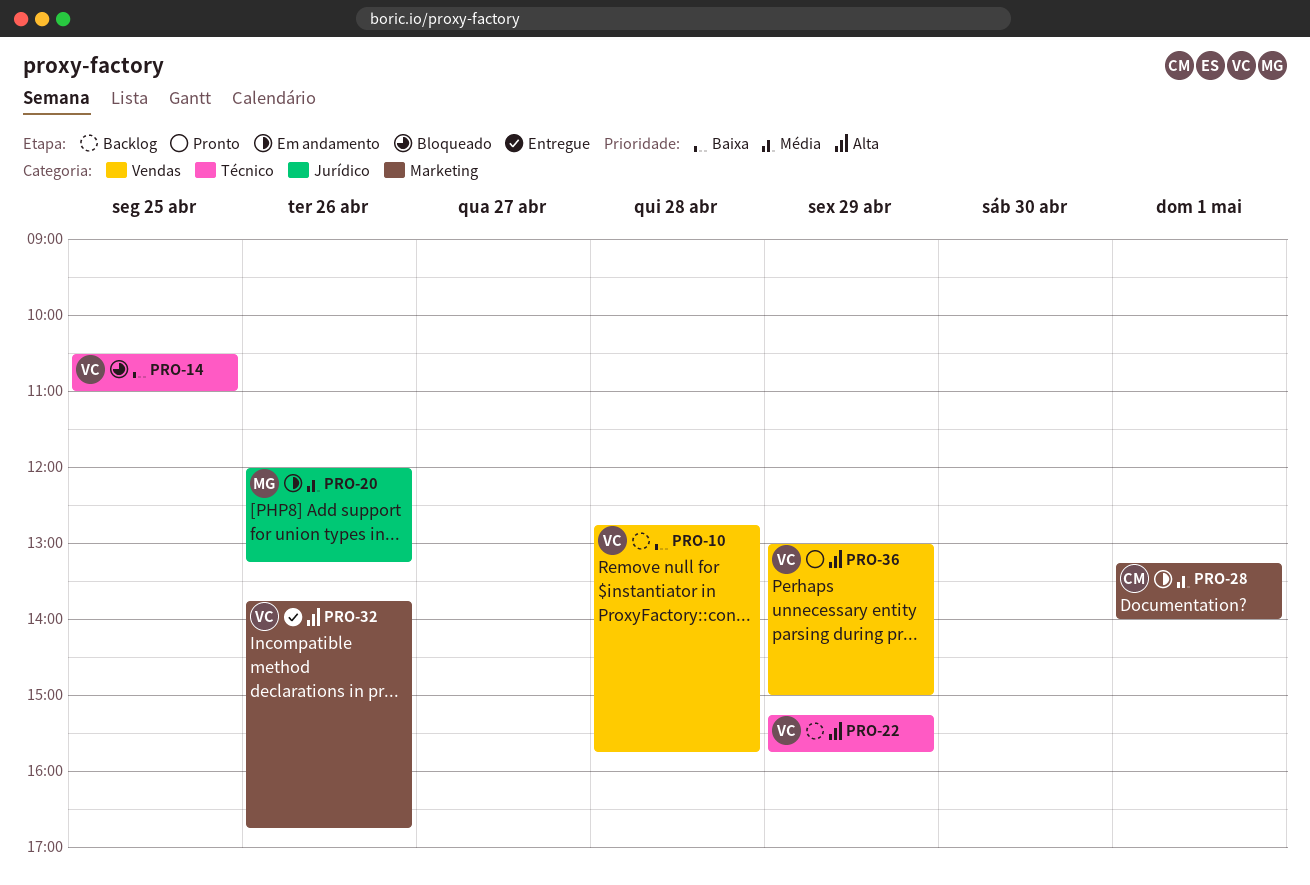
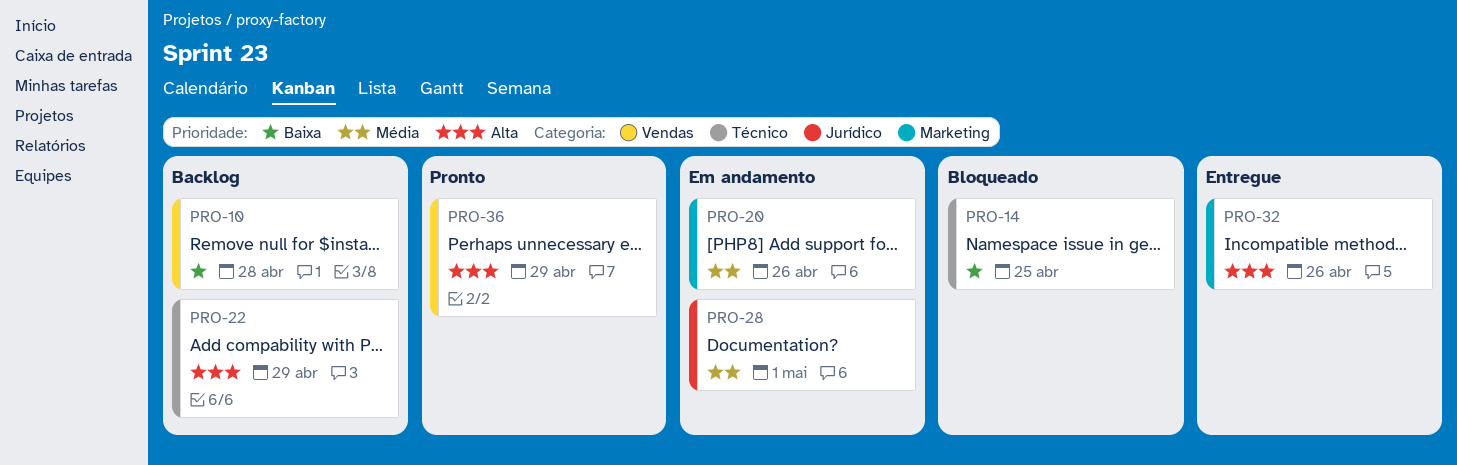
PRO-20, label: Jurídico -> Marketing
PRO-28, label: Marketing -> Jurídico

